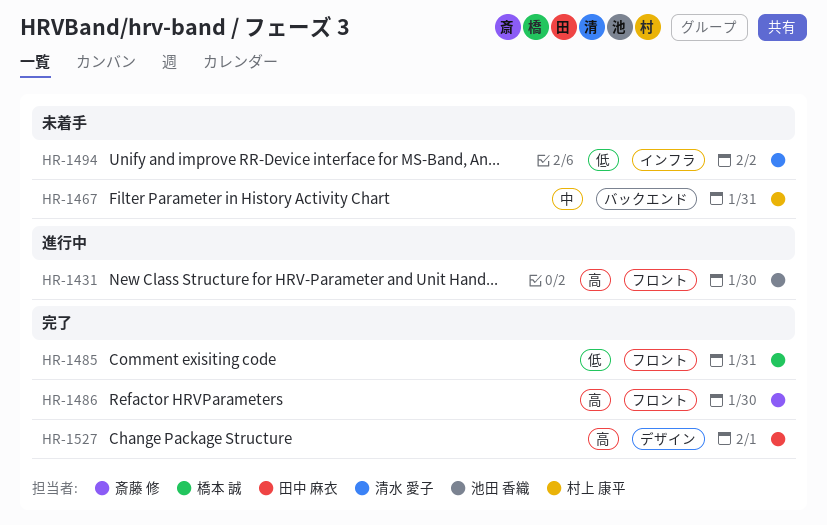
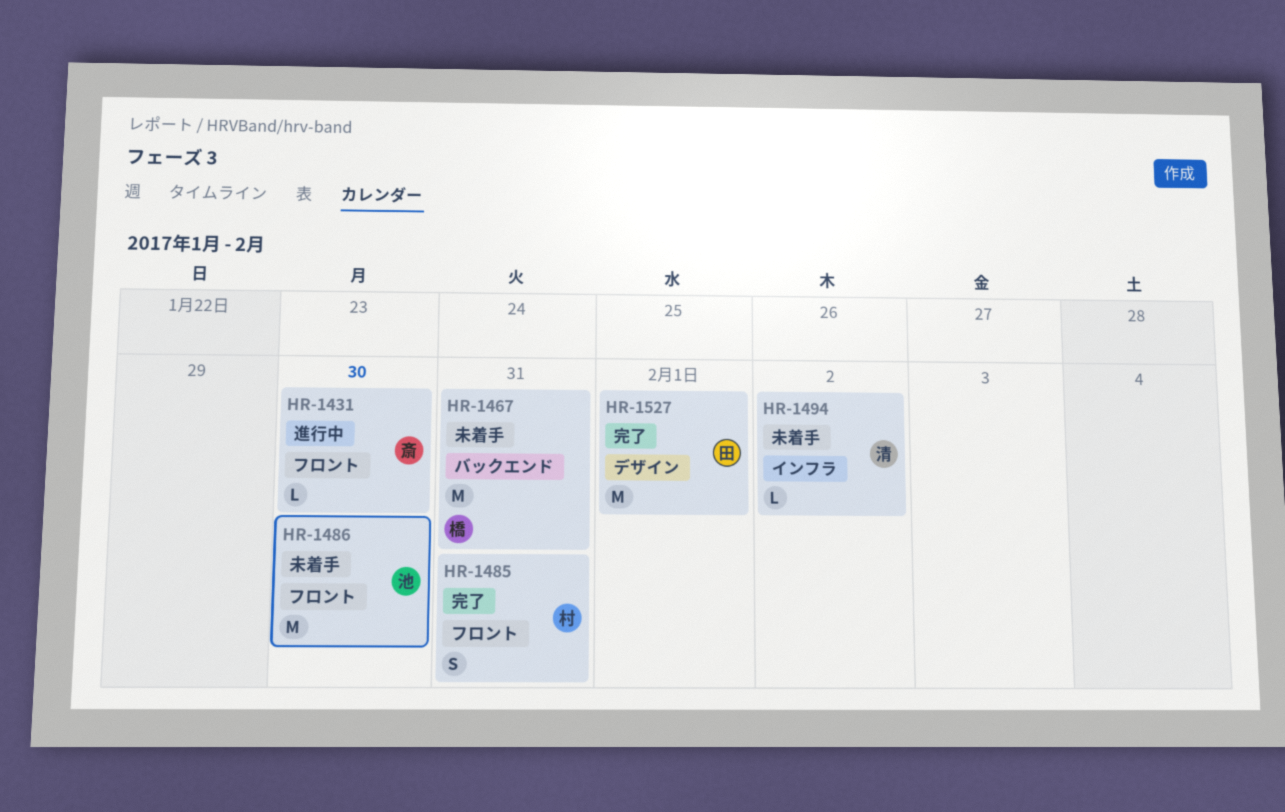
HR-1431, owner: 池田 香織 -> 斎藤 修
HR-1467, owner: 村上 康平 -> 橋本 誠
HR-1485, owner: 橋本 誠 -> 村上 康平
HR-1486, status: 完了 -> 未着手
HR-1486, owner: 斎藤 修 -> 池田 香織

